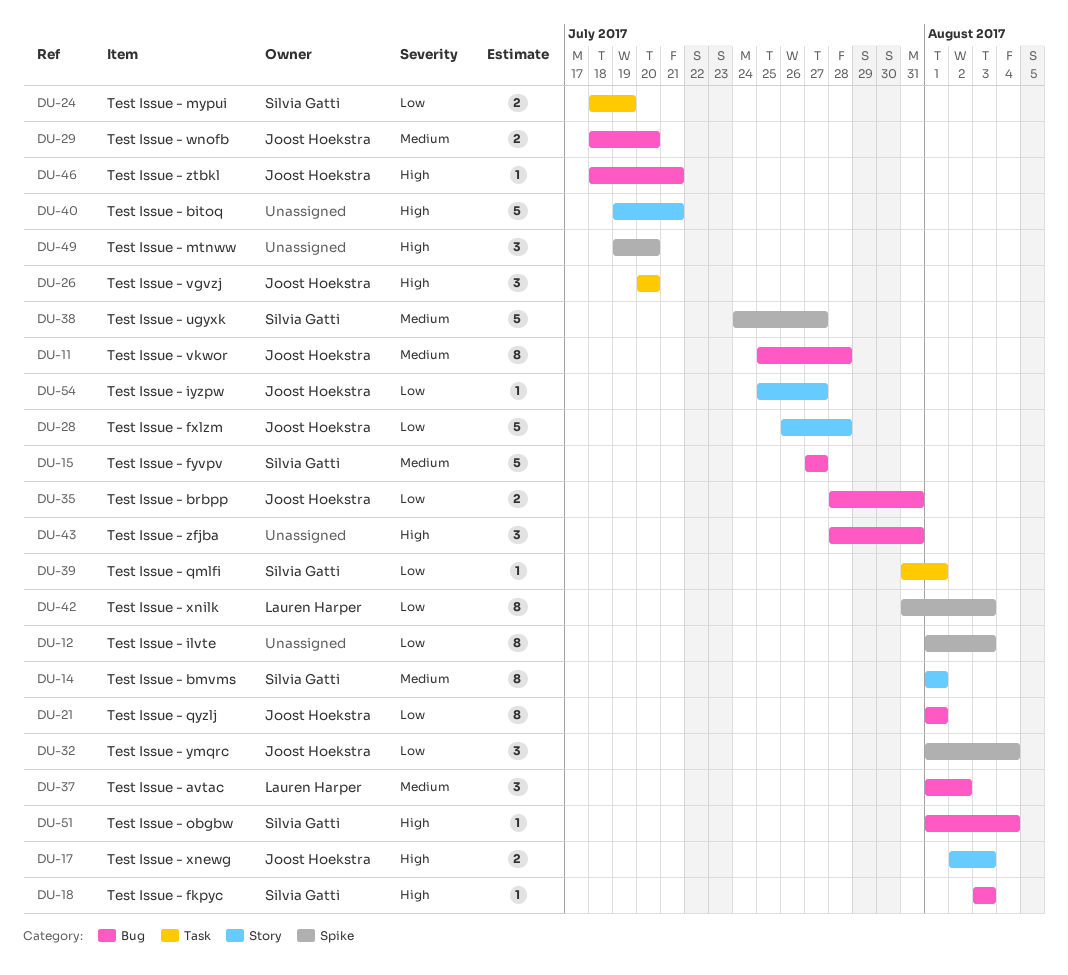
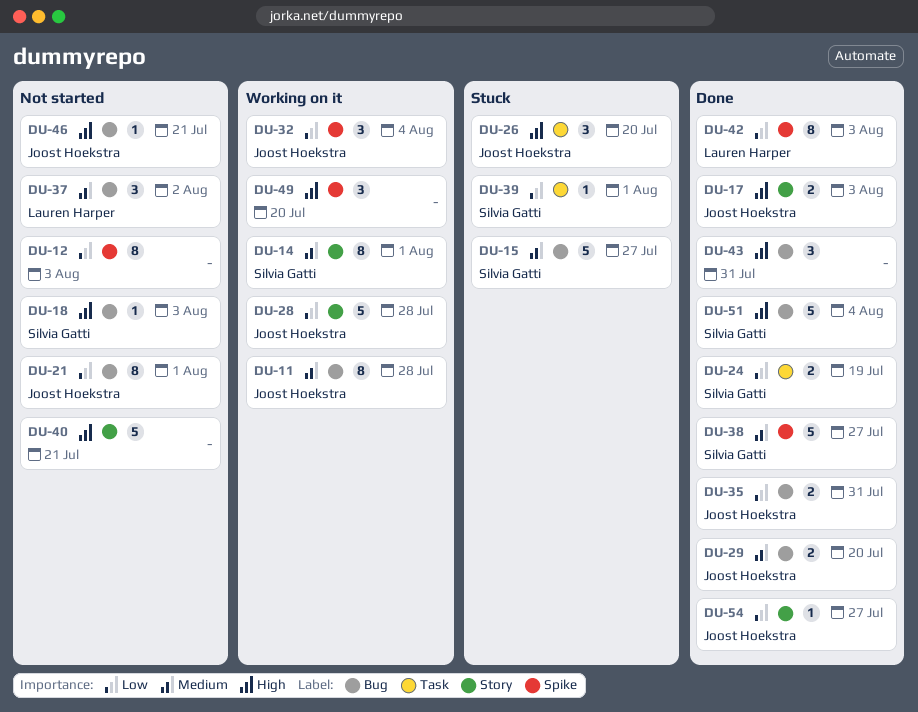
DU-51, estimate: 1 -> 5

